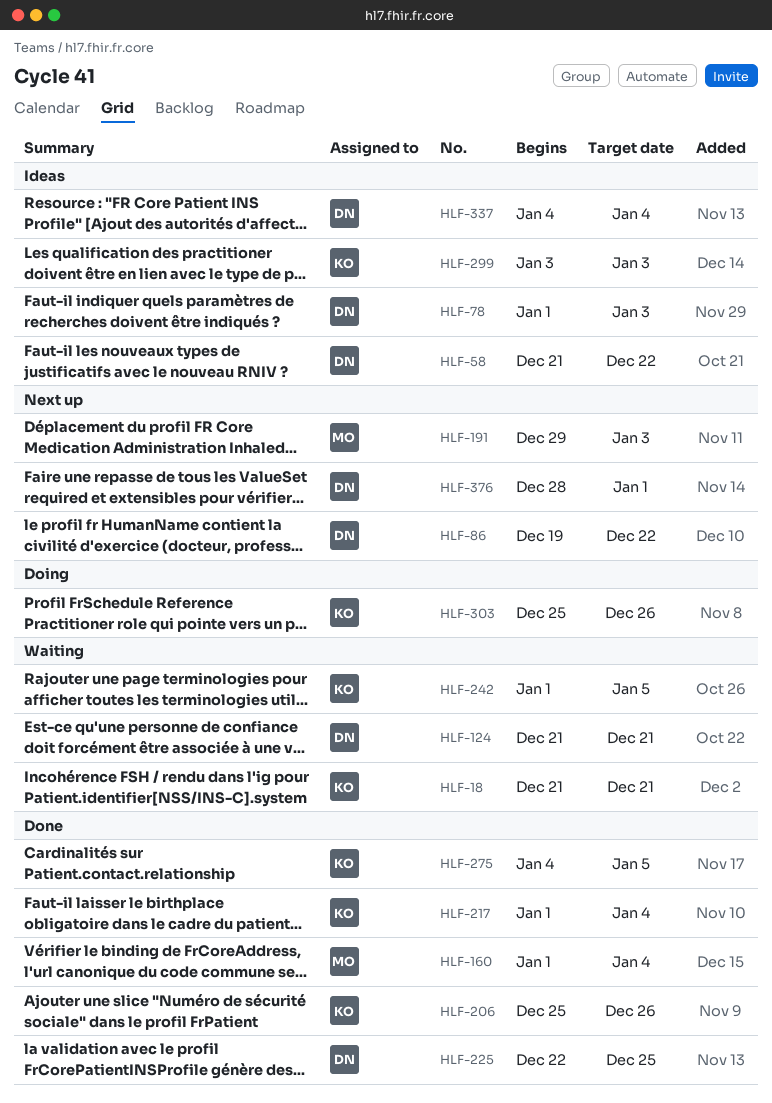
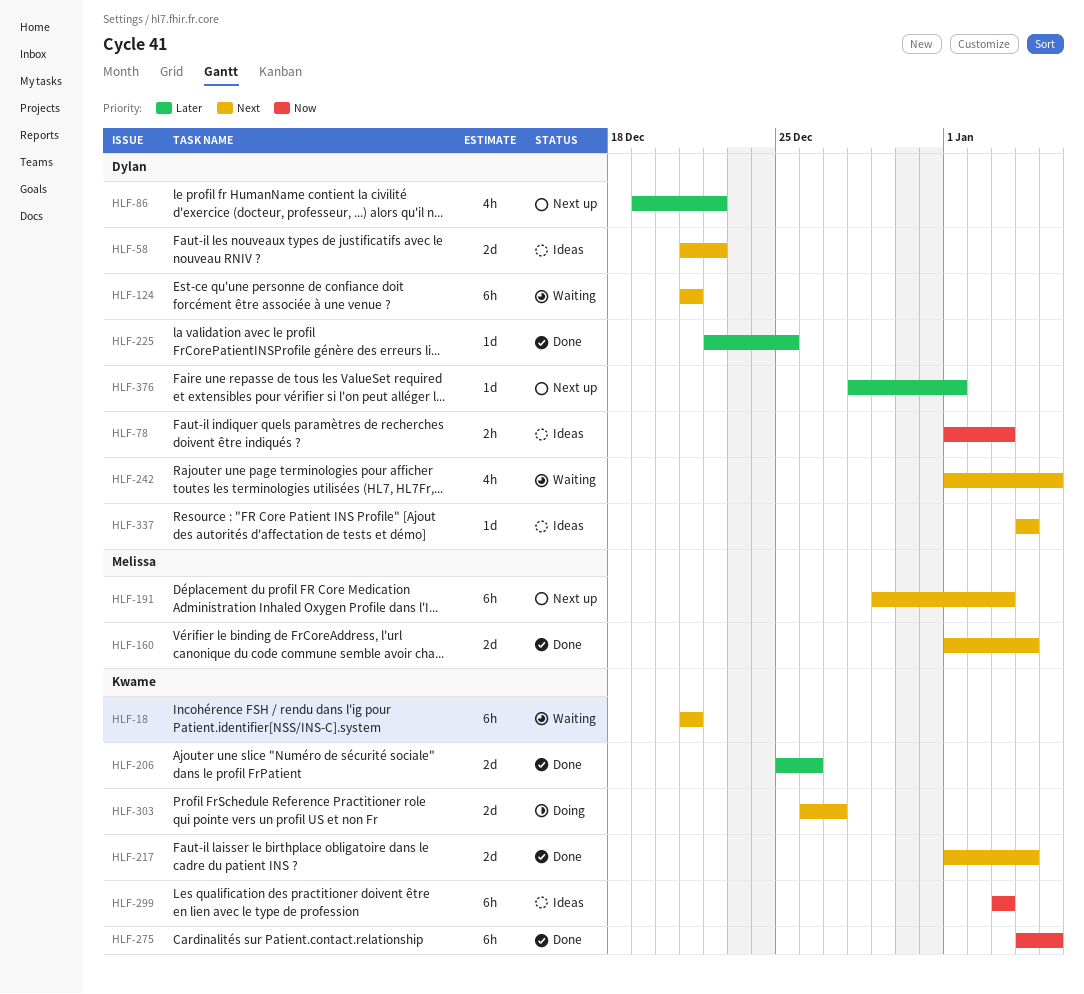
HLF-242, owner: Kwame -> Dylan
HLF-303, start: Dec 25 -> Dec 26
HLF-303, due: Dec 26 -> Dec 27

